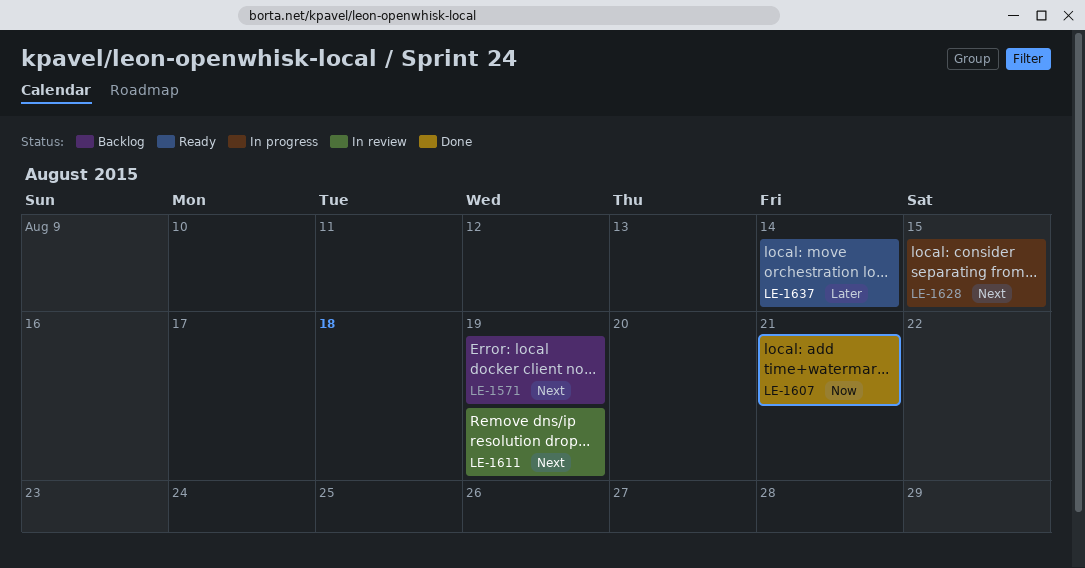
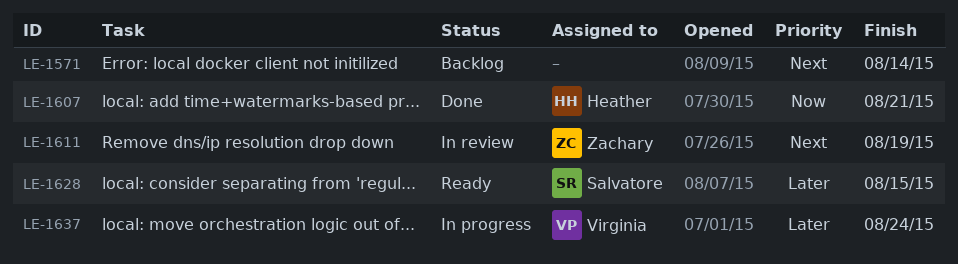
LE-1571, due: Aug 19 -> Aug 14
LE-1628, status: In progress -> Ready
LE-1628, priority: Next -> Later
LE-1637, status: Ready -> In progress
LE-1637, due: Aug 14 -> Aug 24

